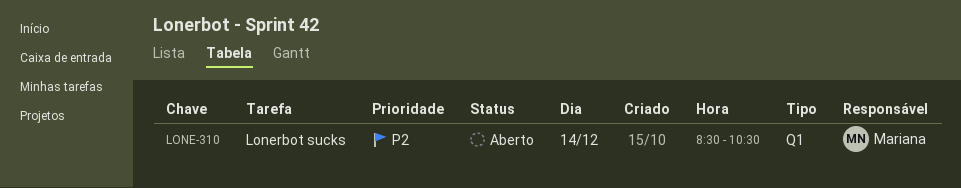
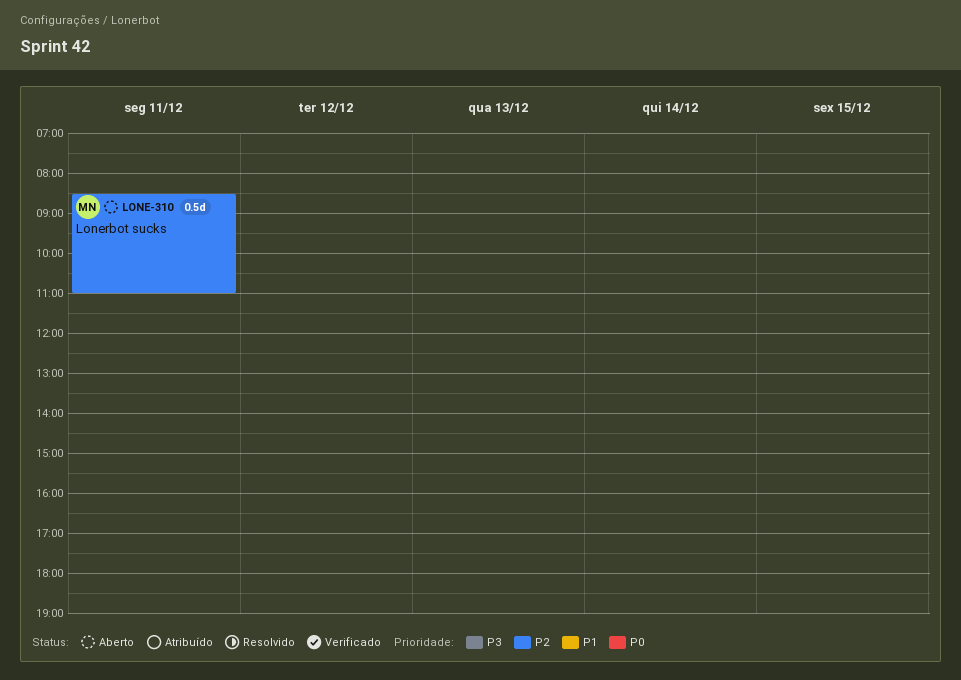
LONE-310, day: Dec 14 -> Dec 11
LONE-310, ends: 10:30 -> 11:00

